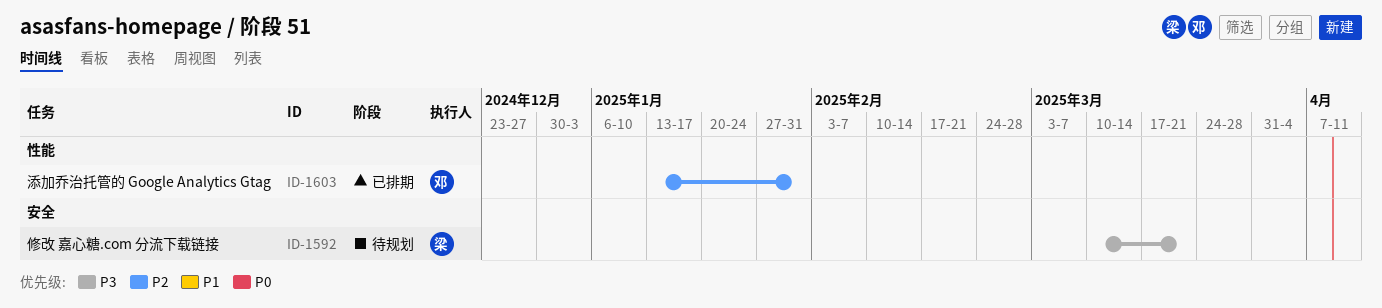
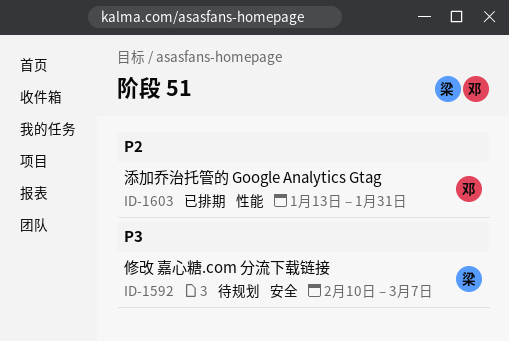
ID-1592, start: Mar 10 -> Feb 10
ID-1592, due: Mar 21 -> Mar 7

